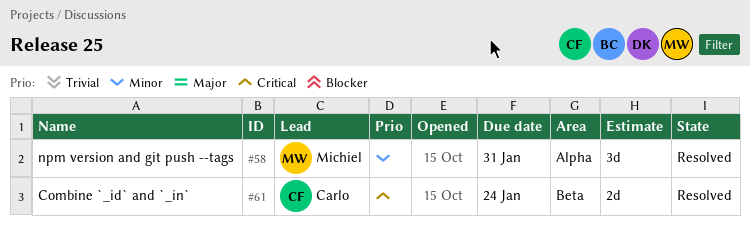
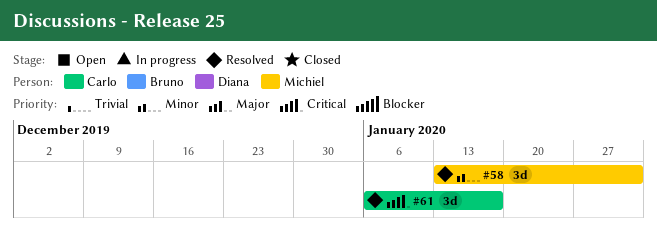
#61, estimate: 2d -> 3d
#61, due: Jan 24 -> Jan 17

